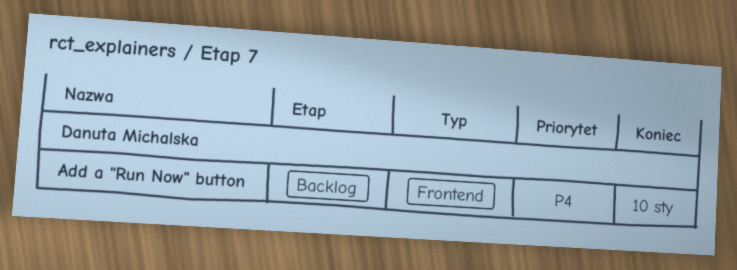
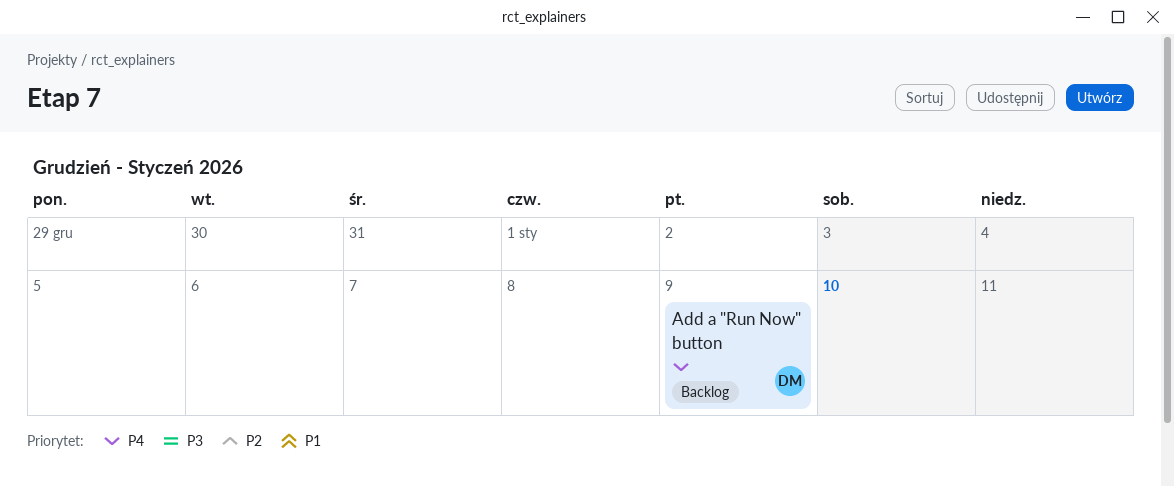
Add a "Run Now" button, due: Jan 10 -> Jan 9

